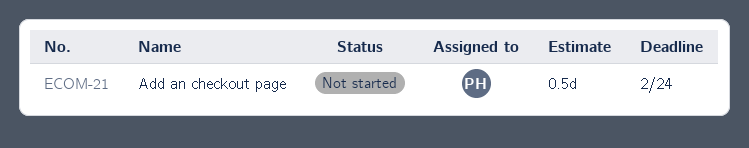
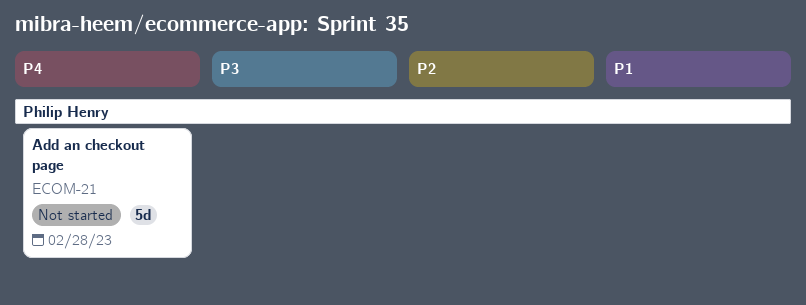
ECOM-21, estimate: 0.5d -> 5d
ECOM-21, due: Feb 24 -> Feb 28

